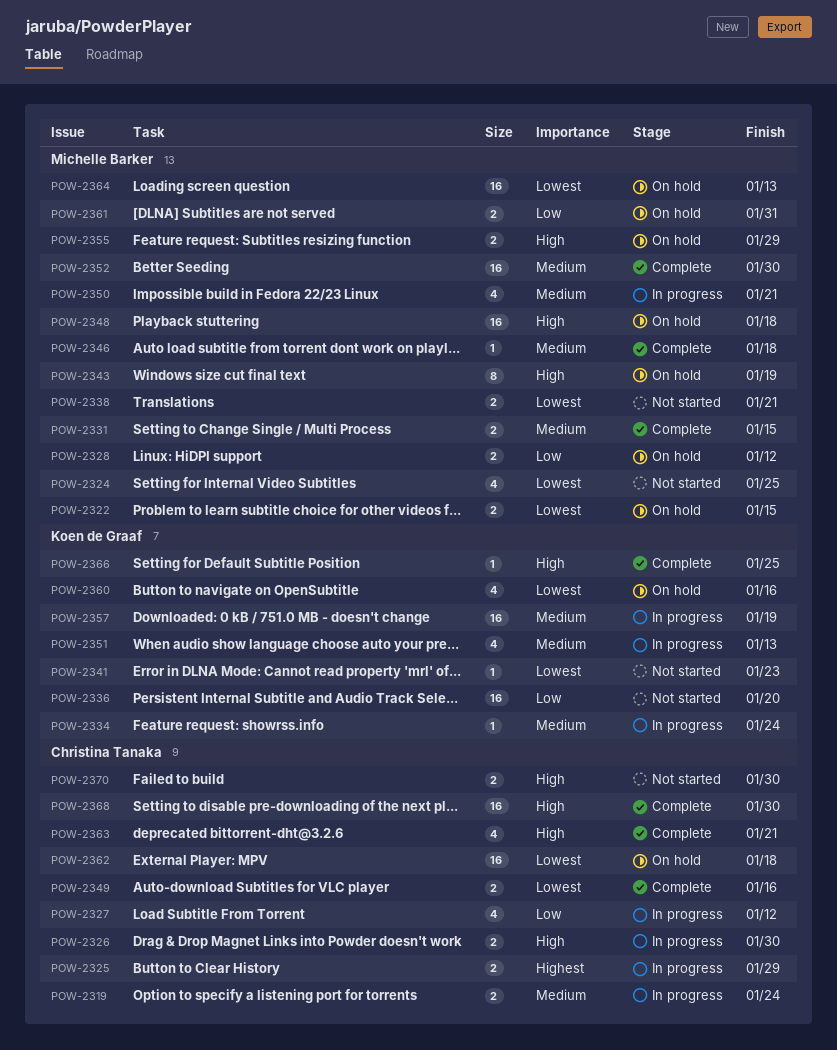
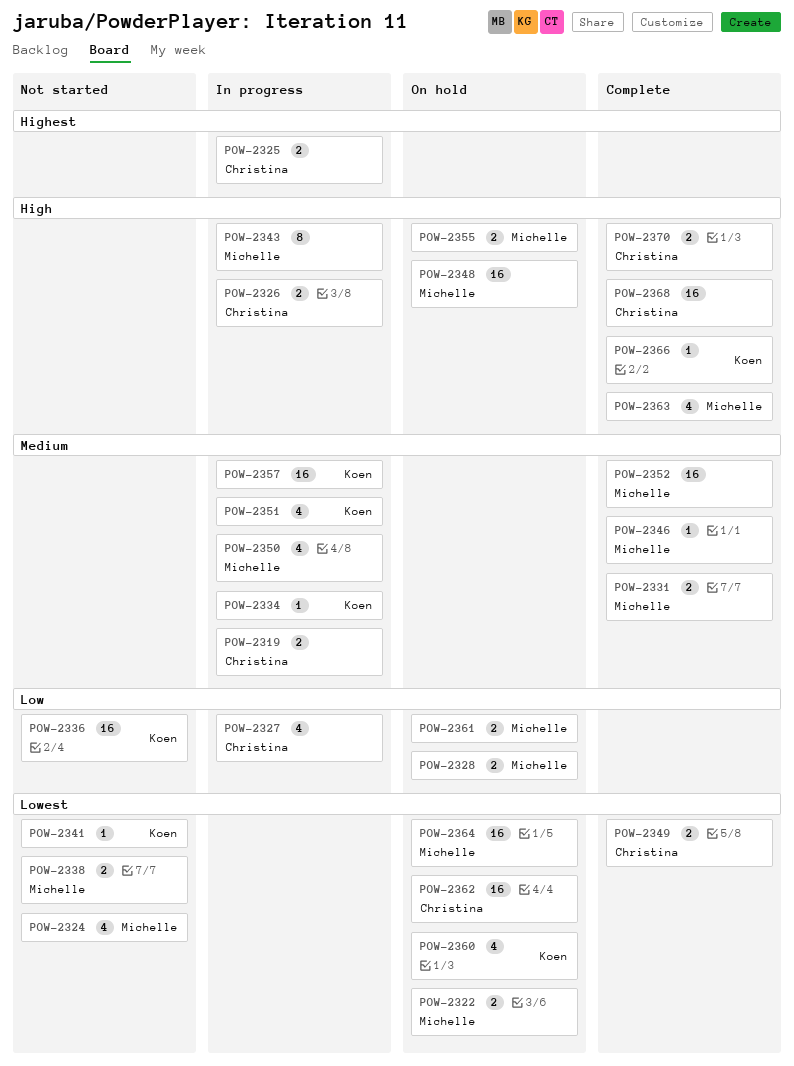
POW-2343, status: On hold -> In progress
POW-2363, owner: Christina Tanaka -> Michelle Barker
POW-2370, status: Not started -> Complete

